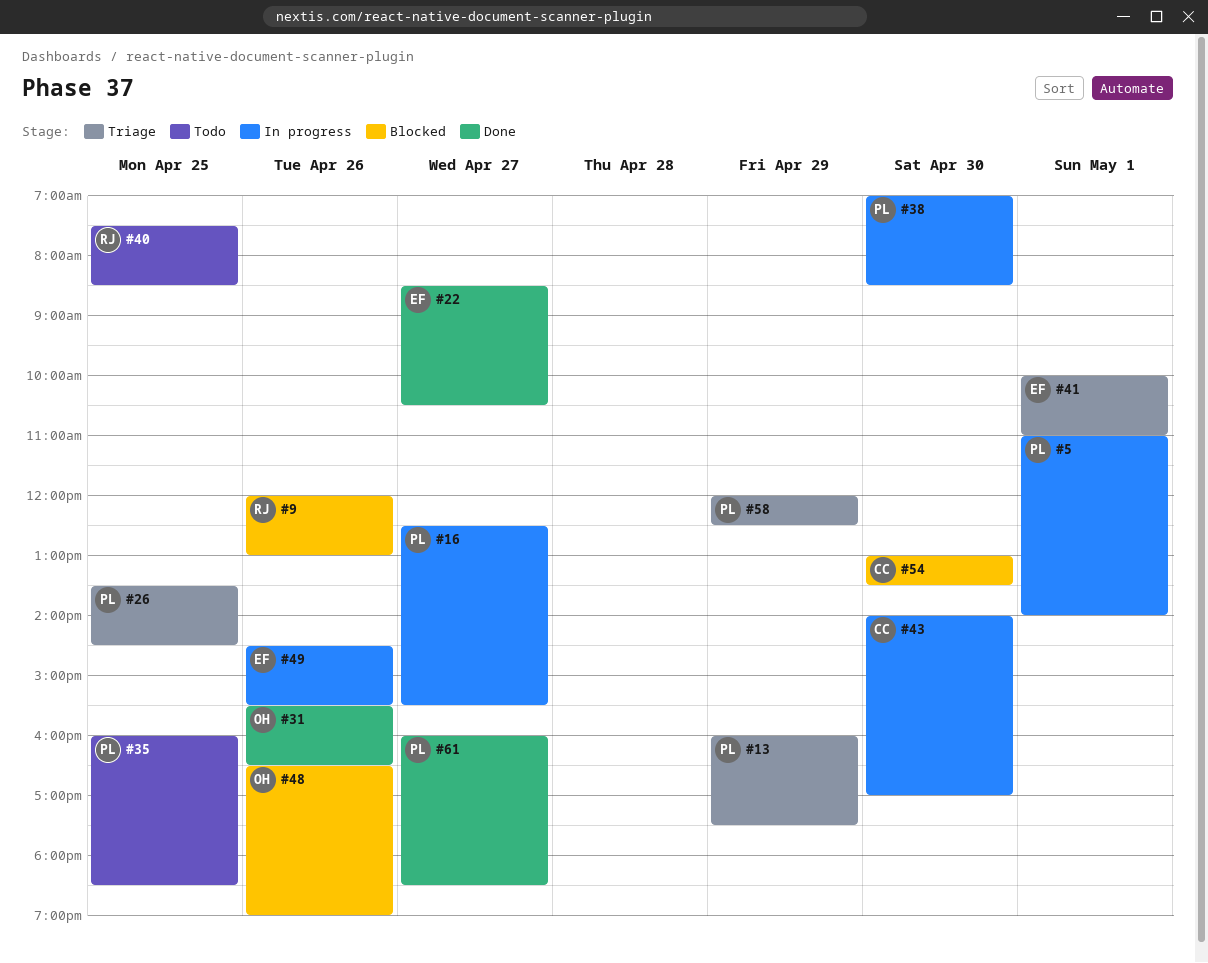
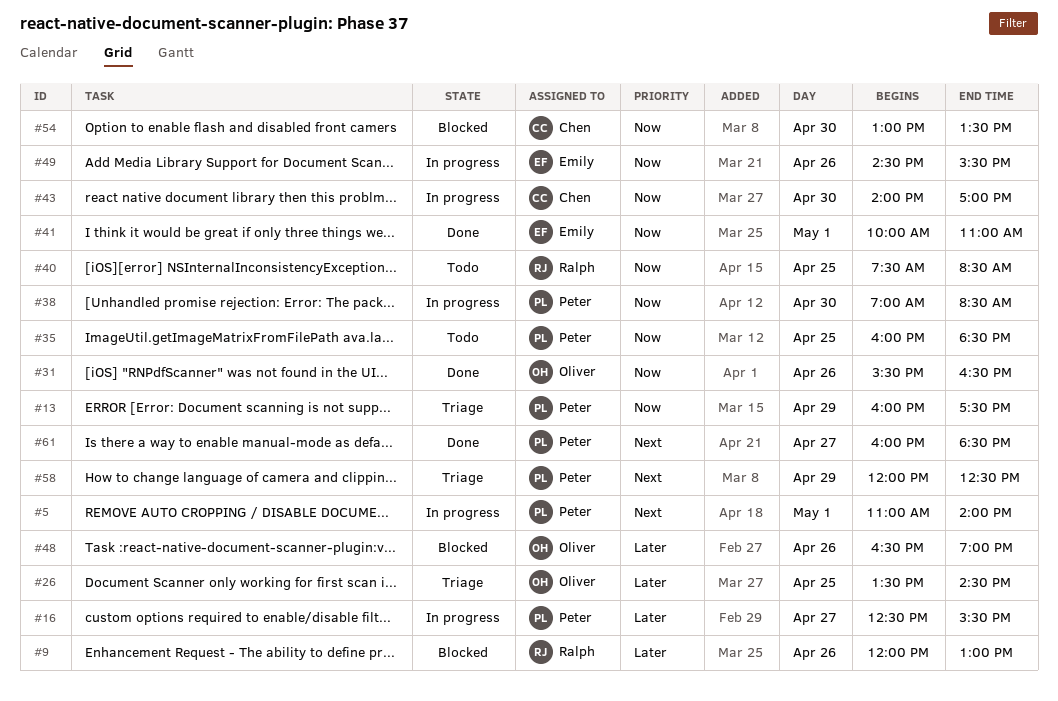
#22: present -> none
#26, owner: Peter -> Oliver
#41, status: Triage -> Done

